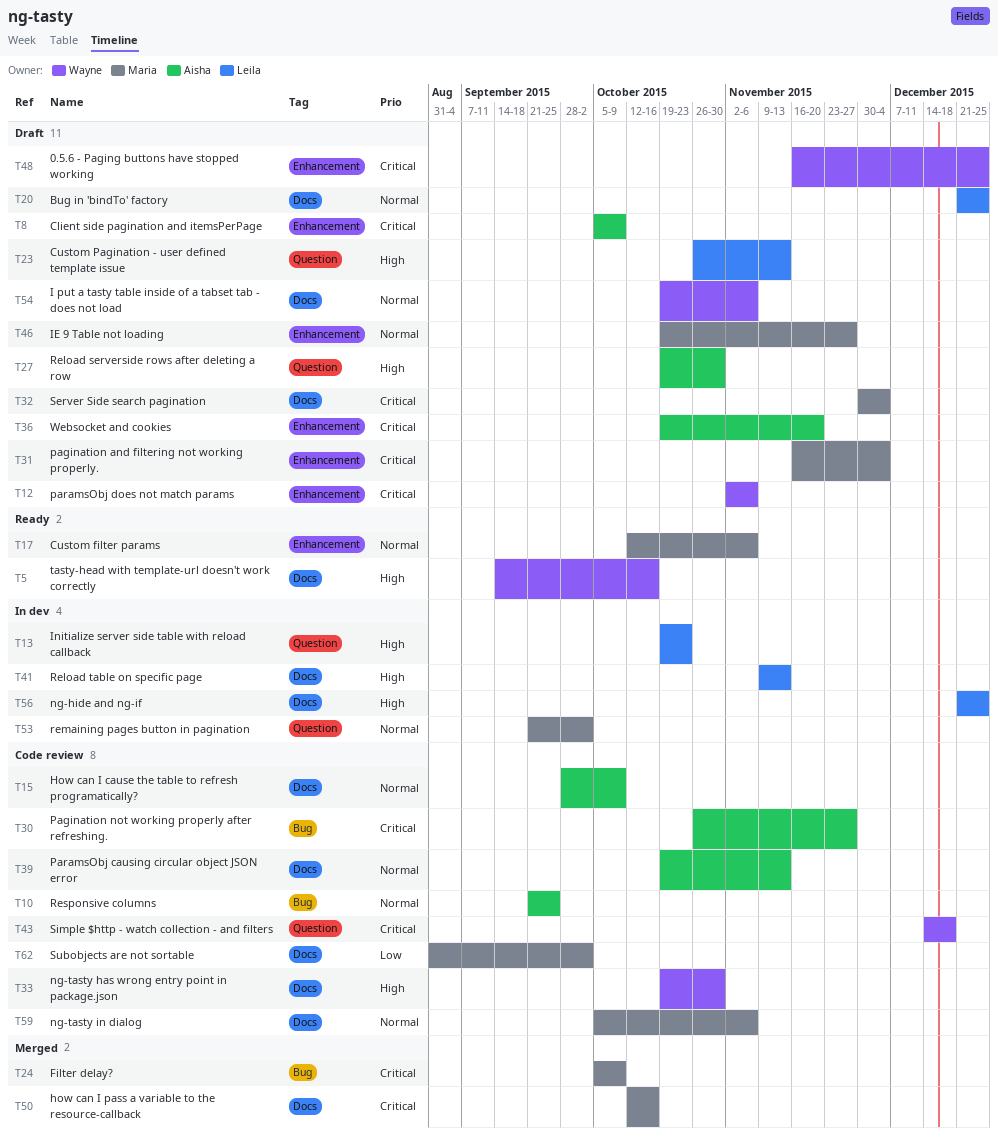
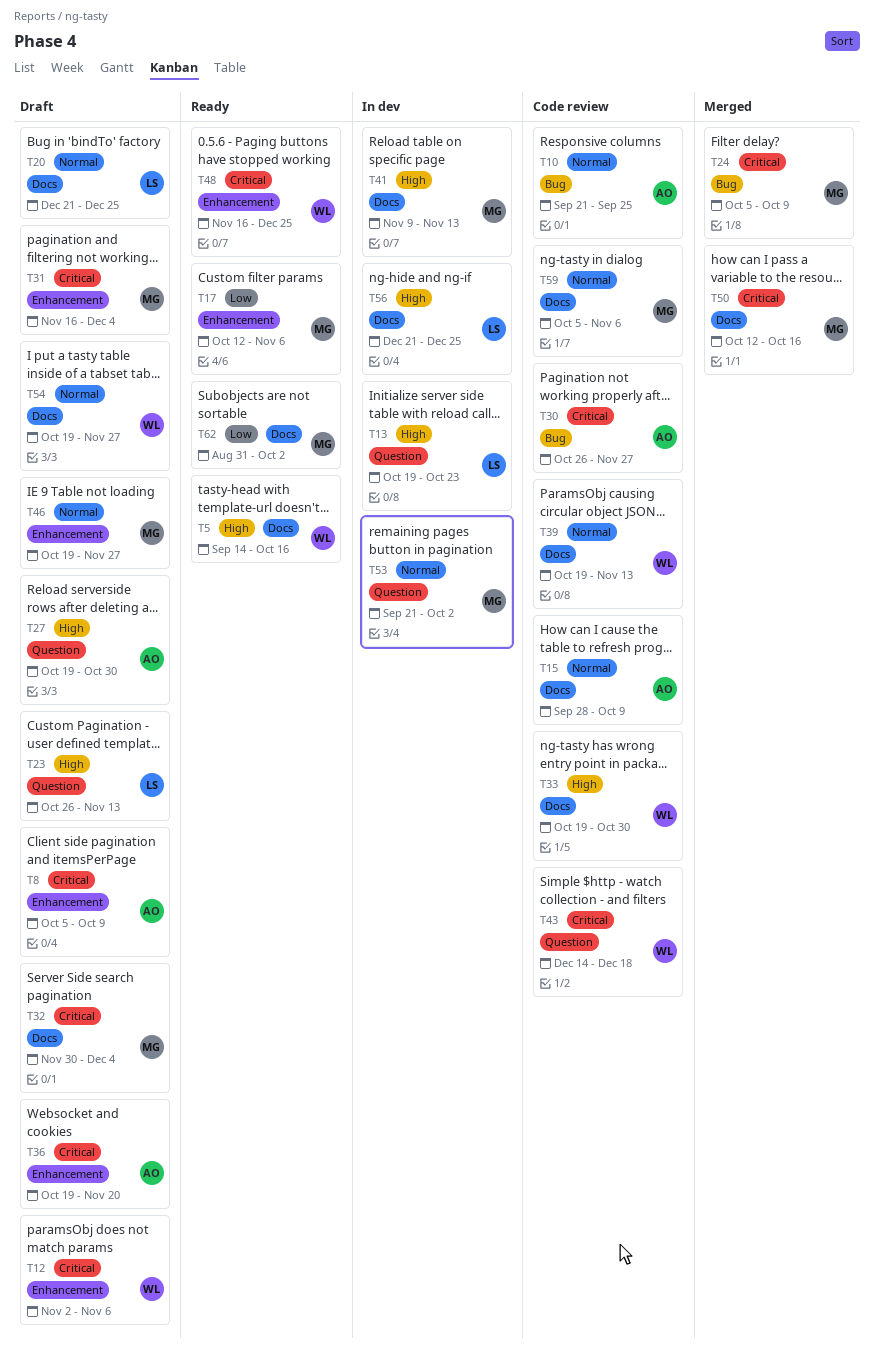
T17, priority: Normal -> Low
T39, owner: Aisha -> Wayne
T41, owner: Leila -> Maria
T48, status: Draft -> Ready
T54, due: Nov 6 -> Nov 27
T62, status: Code review -> Ready

